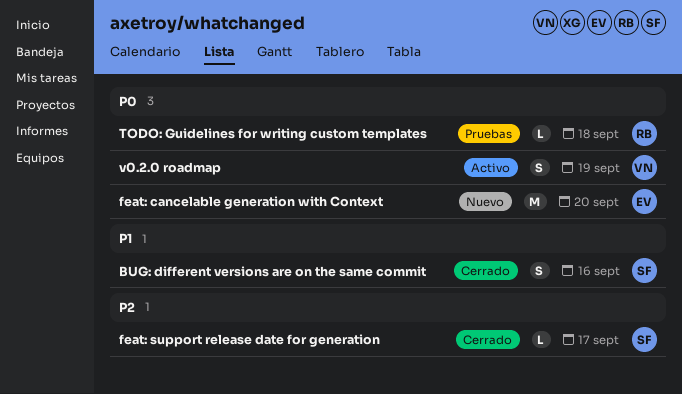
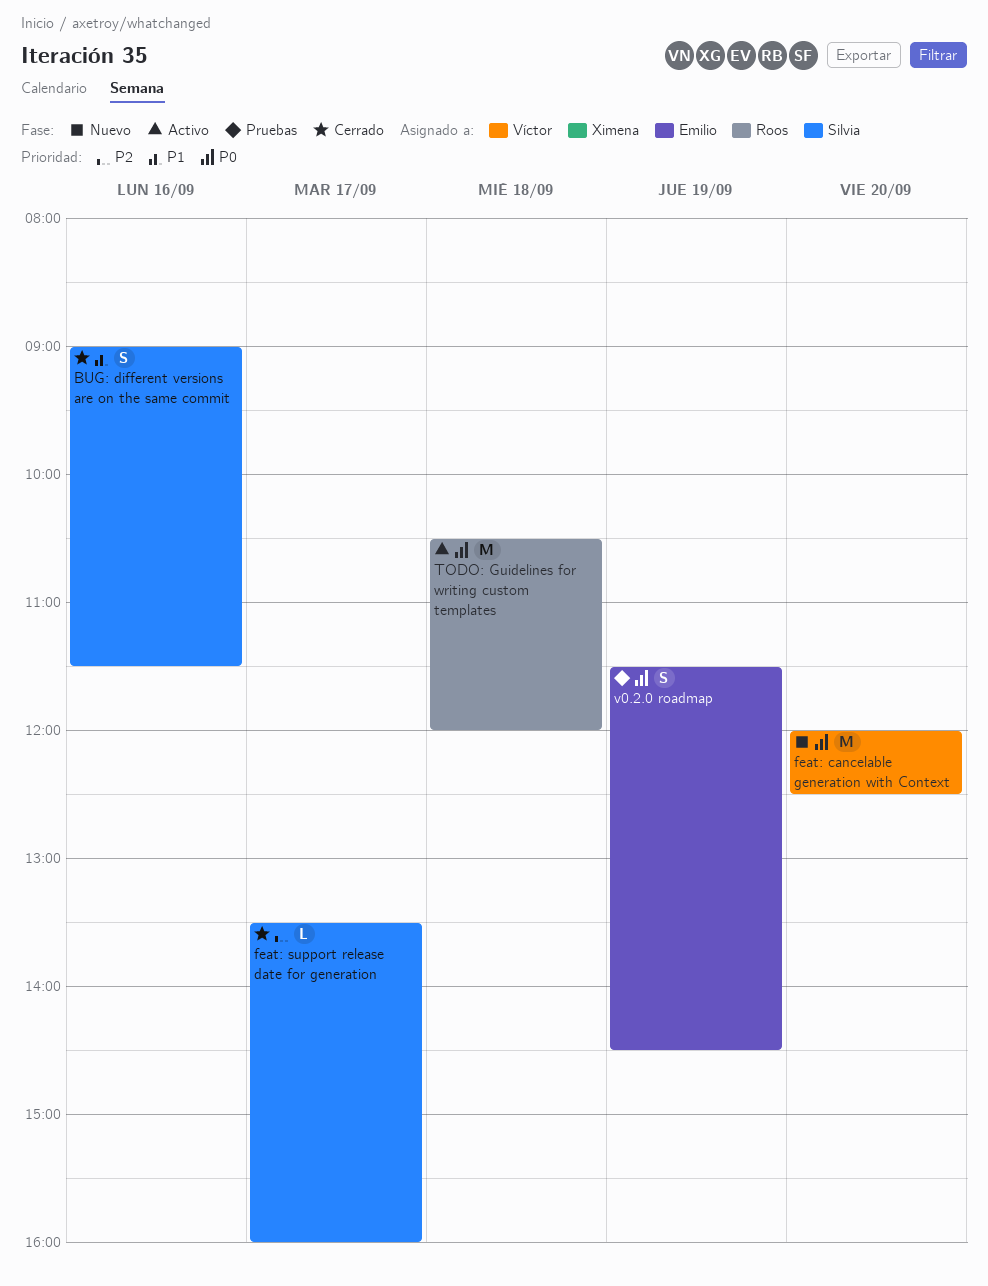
feat: cancelable generation with Context, owner: Emilio -> Víctor
TODO: Guidelines for writing custom templates, status: Pruebas -> Activo
TODO: Guidelines for writing custom templates, estimate: L -> M
v0.2.0 roadmap, status: Activo -> Pruebas
v0.2.0 roadmap, owner: Víctor -> Emilio

